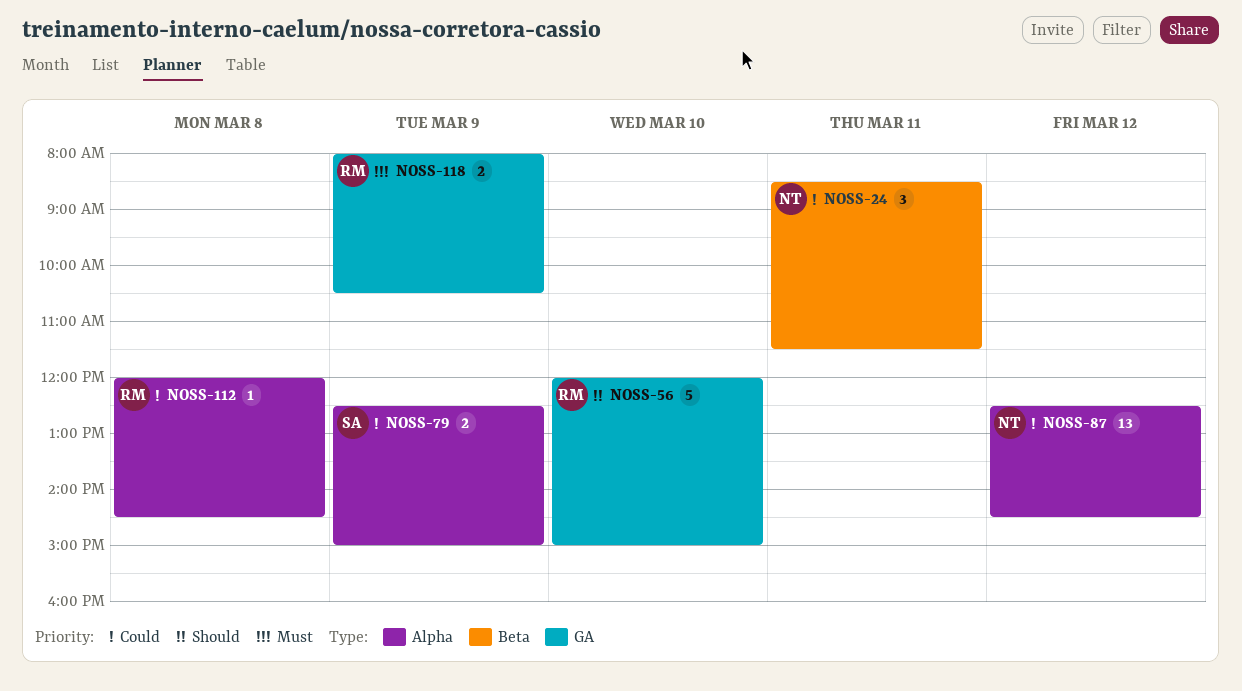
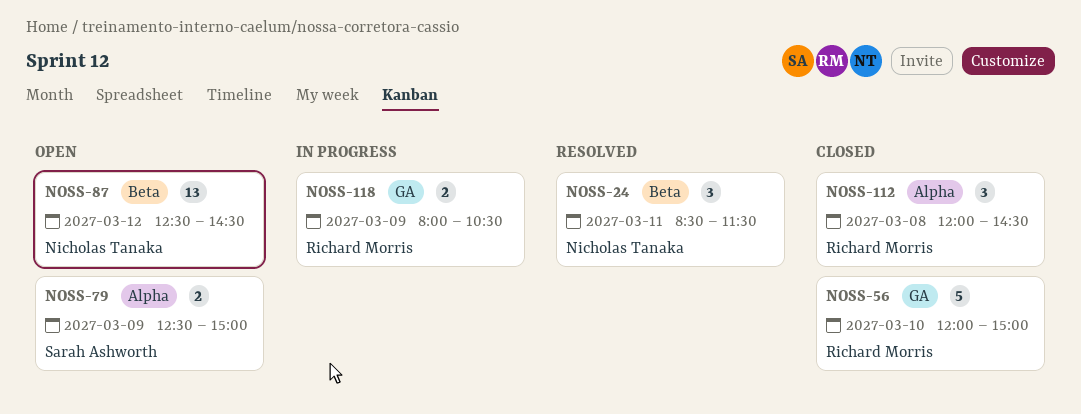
NOSS-87, label: Alpha -> Beta
NOSS-112, estimate: 1 -> 3

